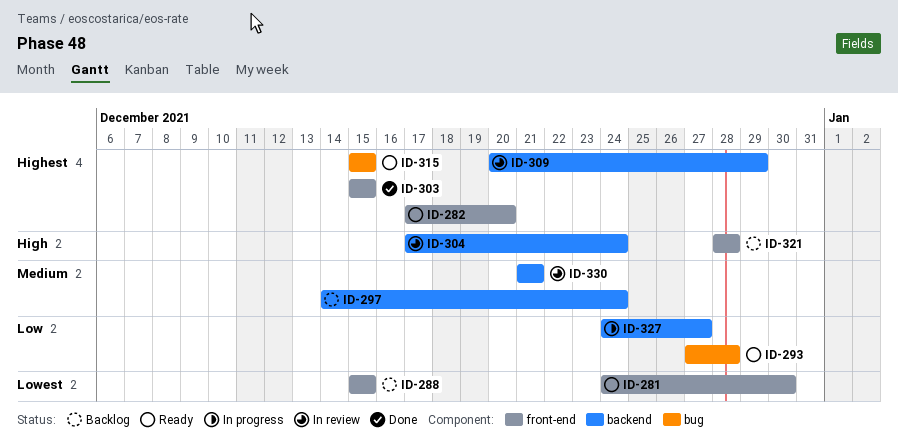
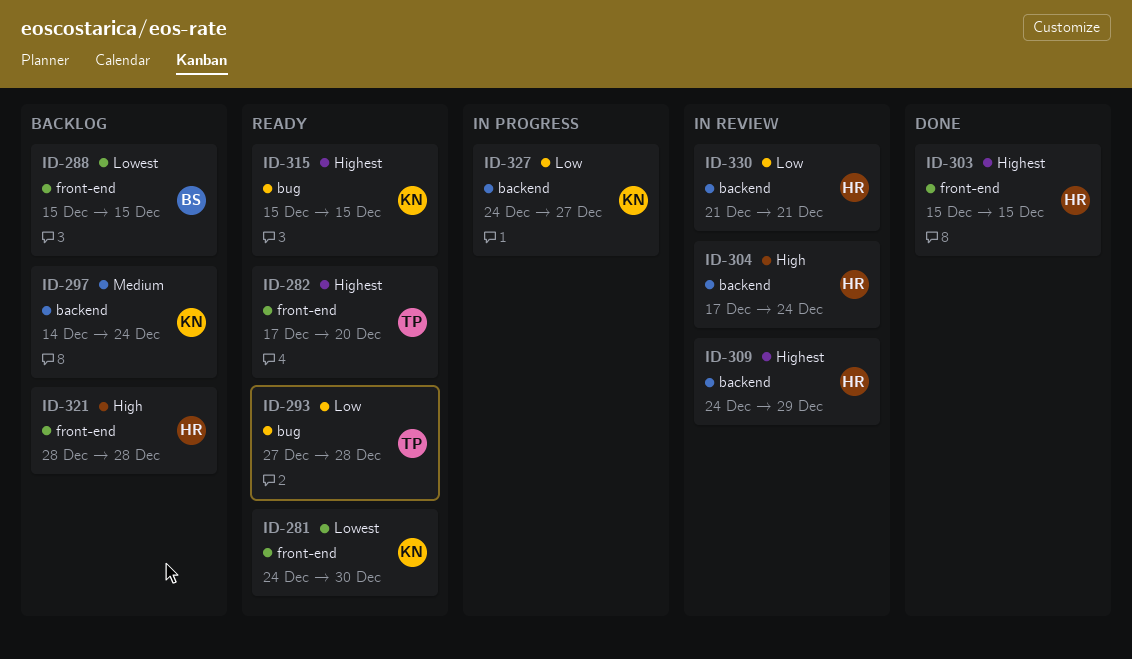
ID-309, start: Dec 20 -> Dec 24
ID-330, priority: Medium -> Low

